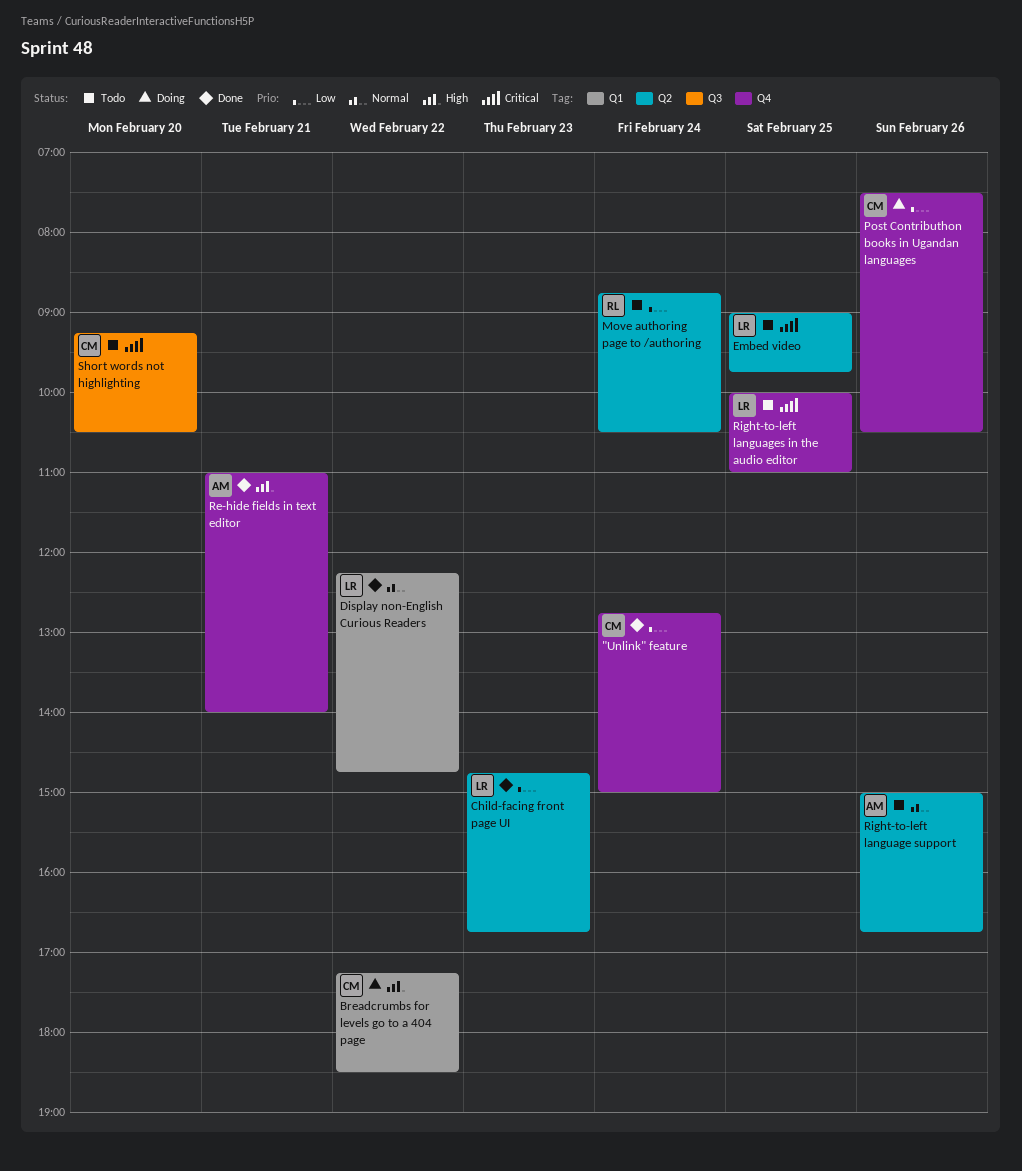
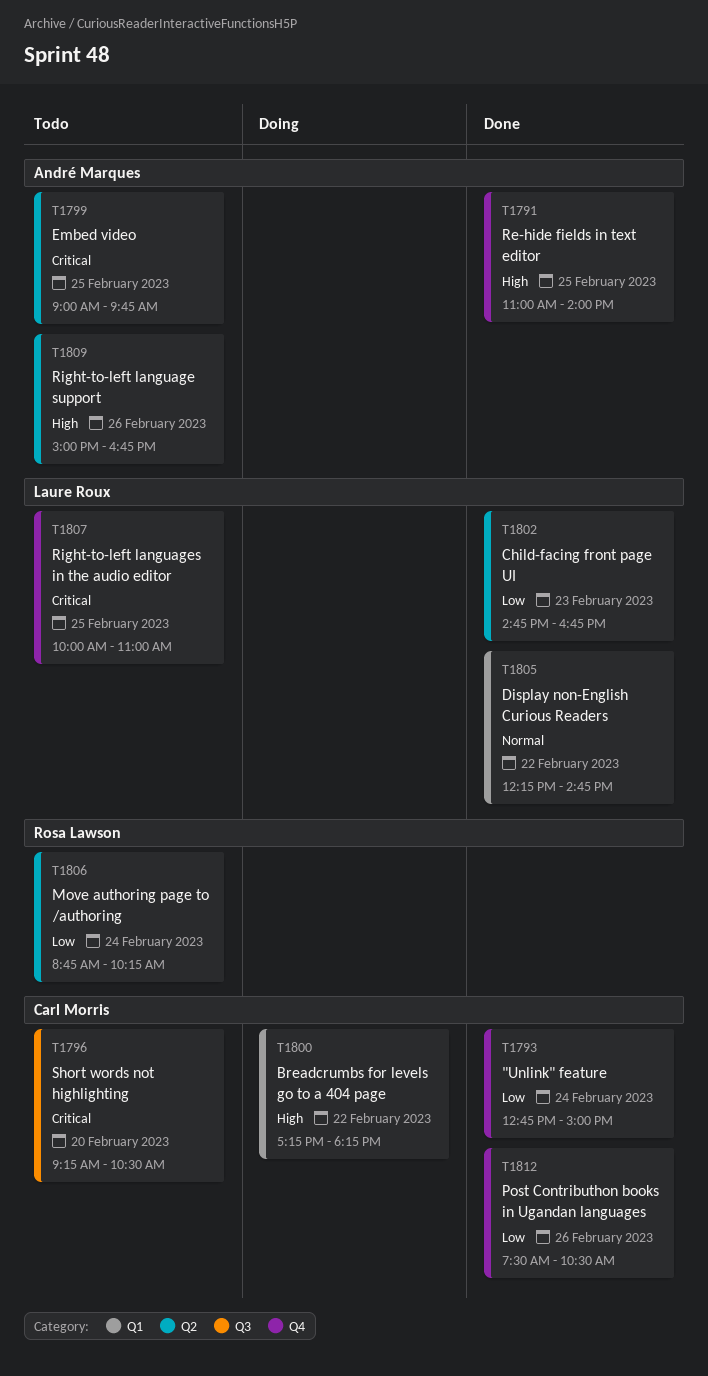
Breadcrumbs for levels go to a 404 page, ends: 18:30 -> 18:15
Embed video, owner: Laure Roux -> André Marques
Move authoring page to /authoring, ends: 10:30 -> 10:15
Post Contributhon books in Ugandan languages, status: Doing -> Done
Re-hide fields in text editor, day: Feb 21 -> Feb 25
Right-to-left language support, priority: Normal -> High

